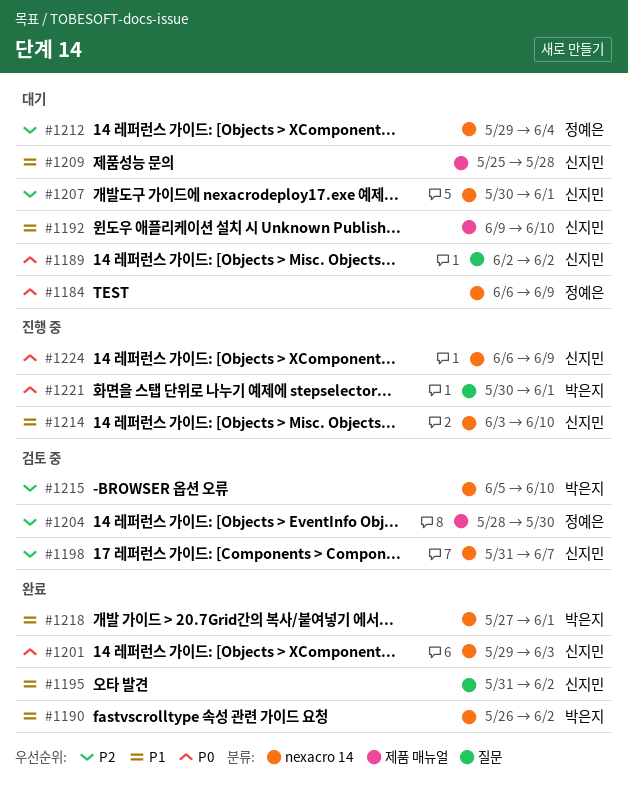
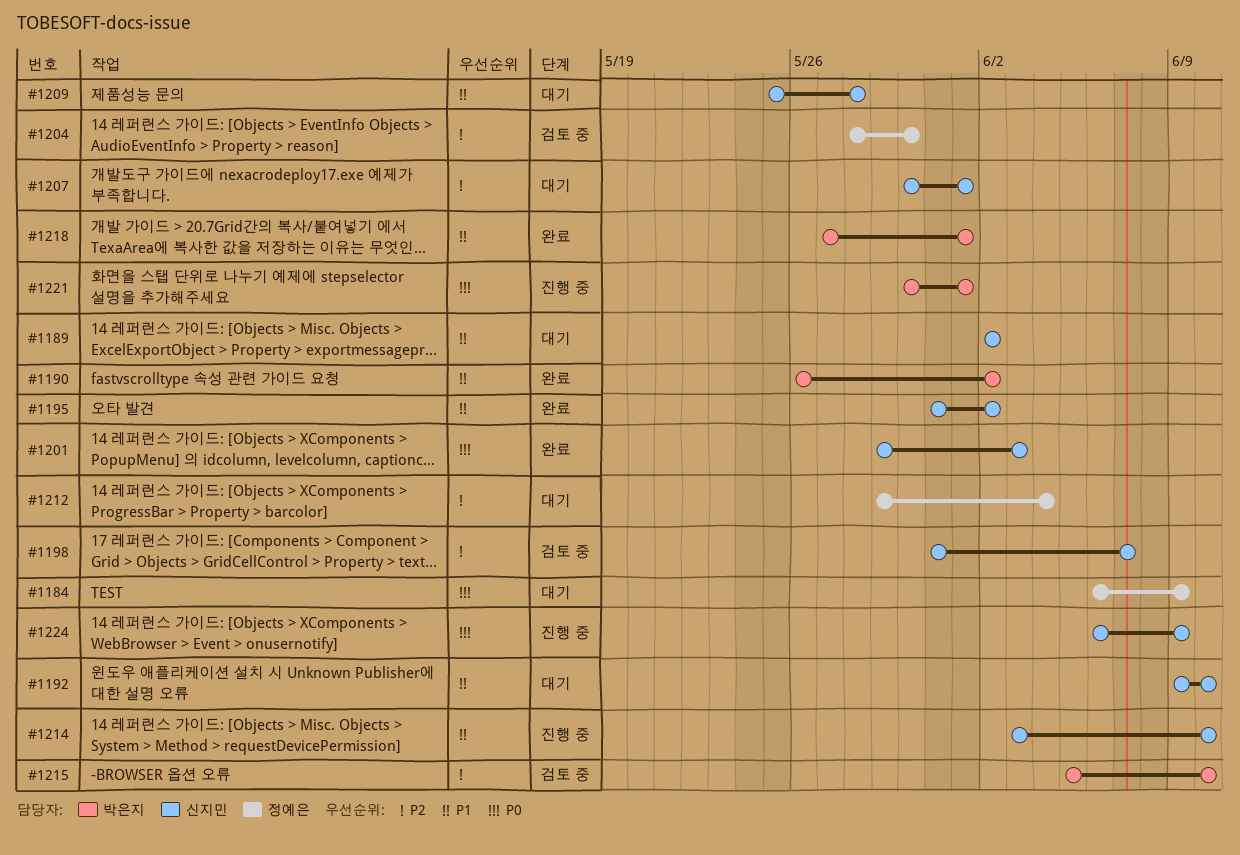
#1189, priority: P0 -> P1

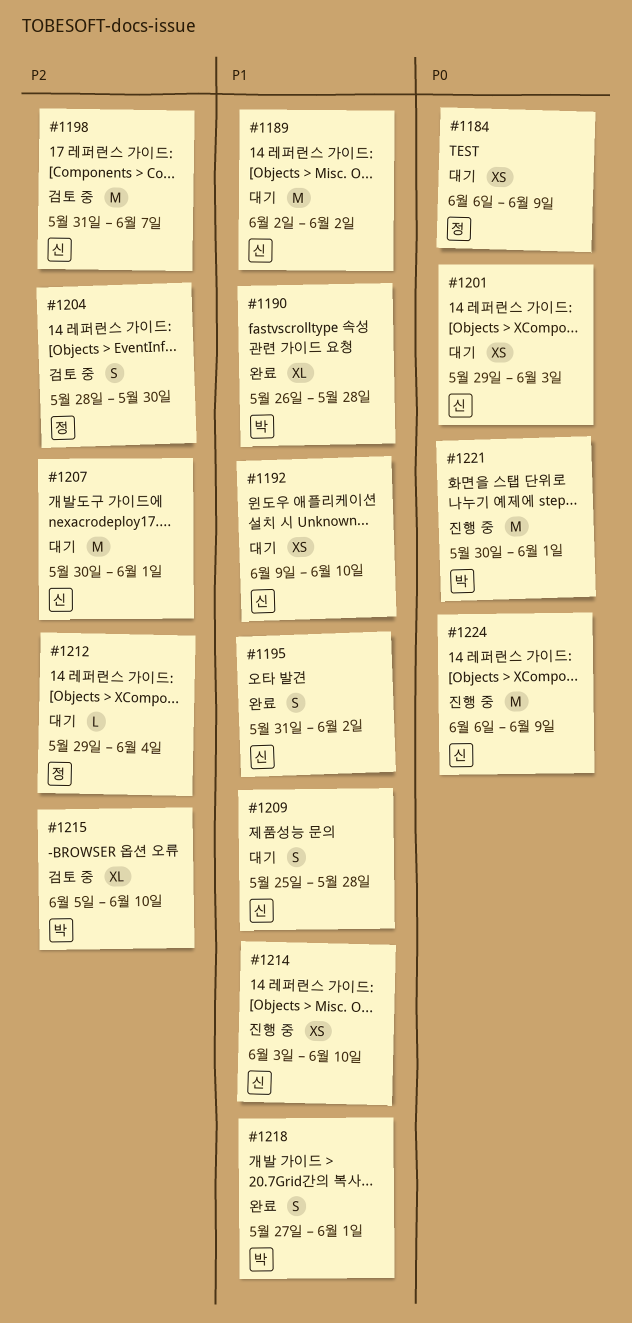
#1190, due: Jun 2 -> May 28
#1201, status: 완료 -> 대기

